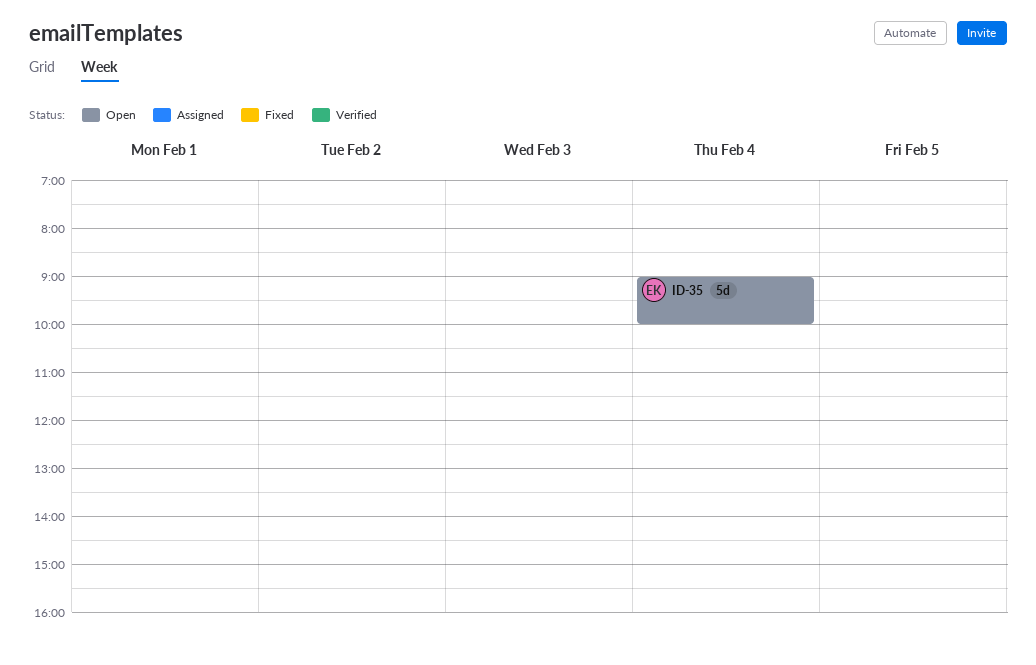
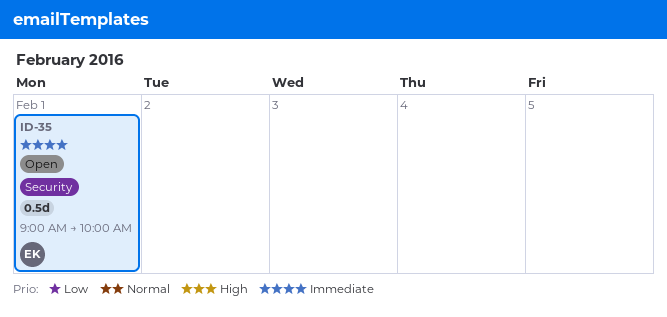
ID-35, estimate: 5d -> 0.5d
ID-35, day: Feb 4 -> Feb 1

